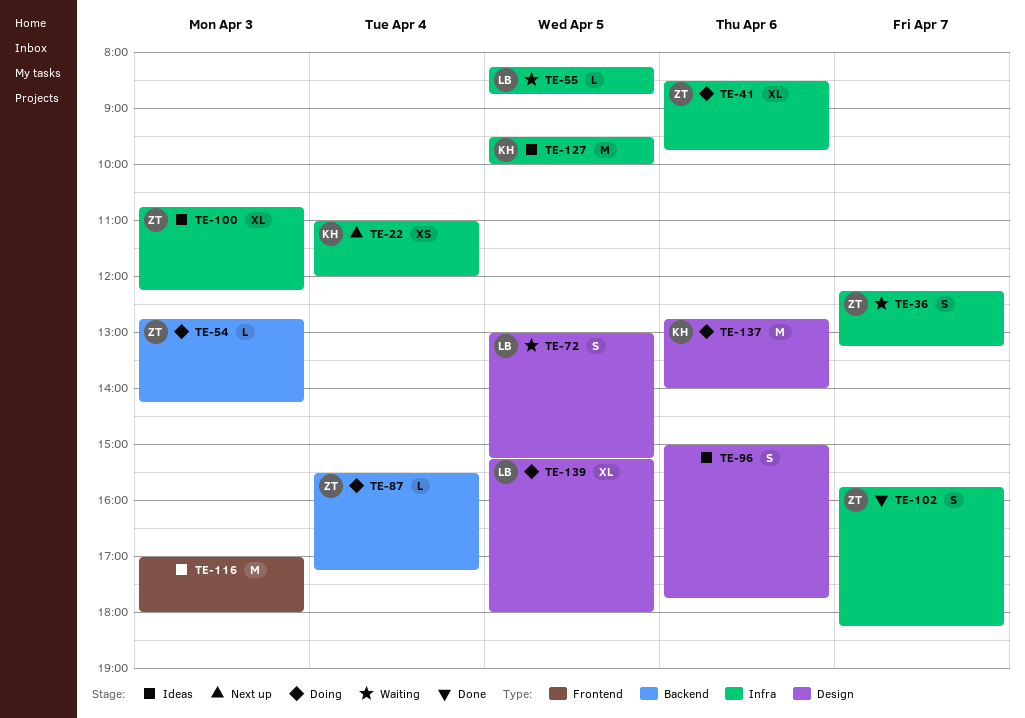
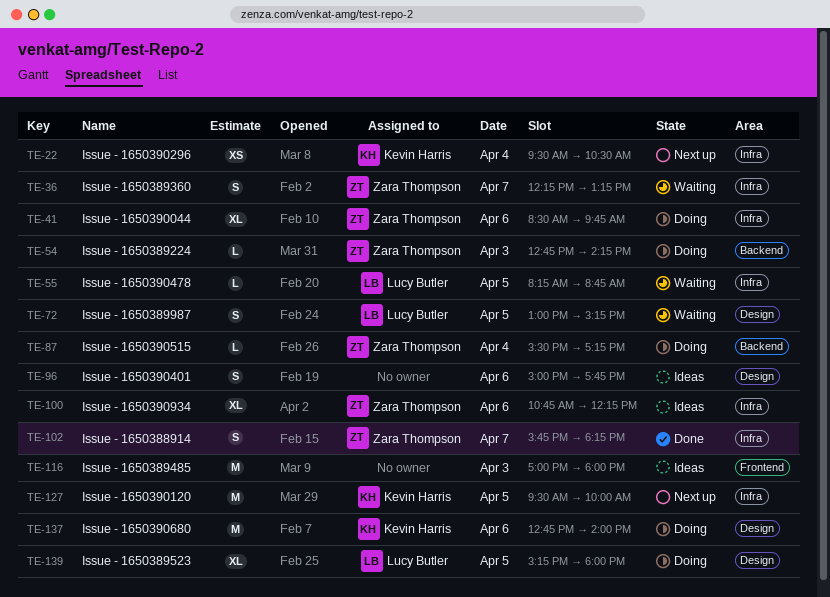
TE-22, begins: 11:00 -> 09:30
TE-22, ends: 12:00 -> 10:30
TE-100, day: Apr 3 -> Apr 6
TE-127, status: Ideas -> Next up

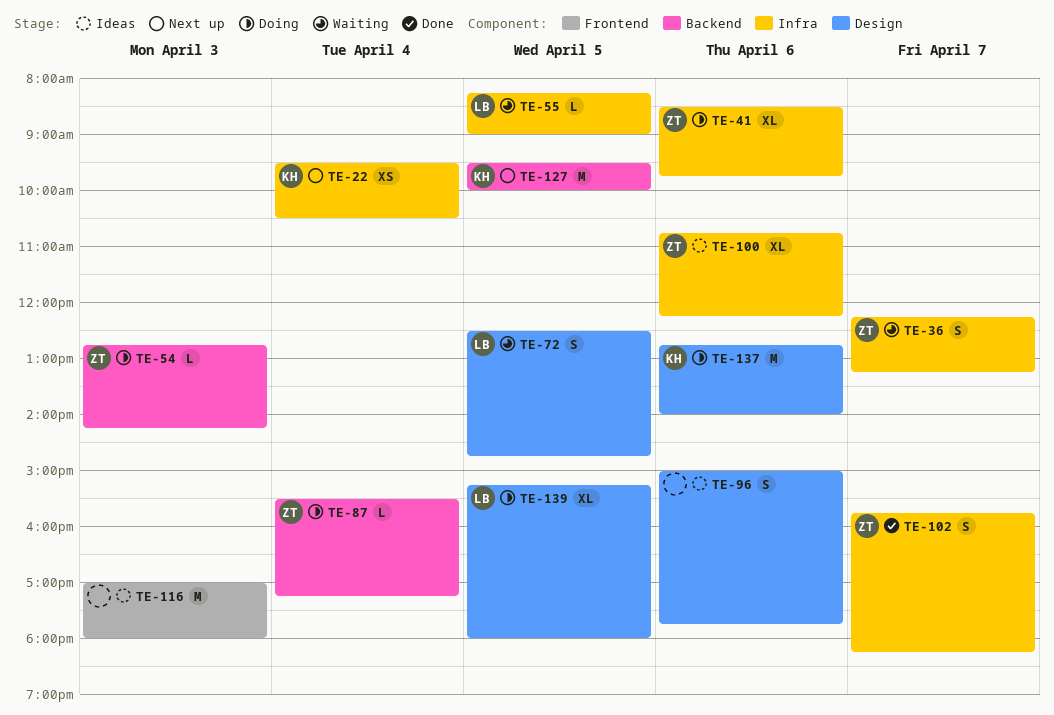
TE-55, ends: 08:45 -> 09:00
TE-72, begins: 13:00 -> 12:30
TE-72, ends: 15:15 -> 14:45
TE-127, label: Infra -> Backend

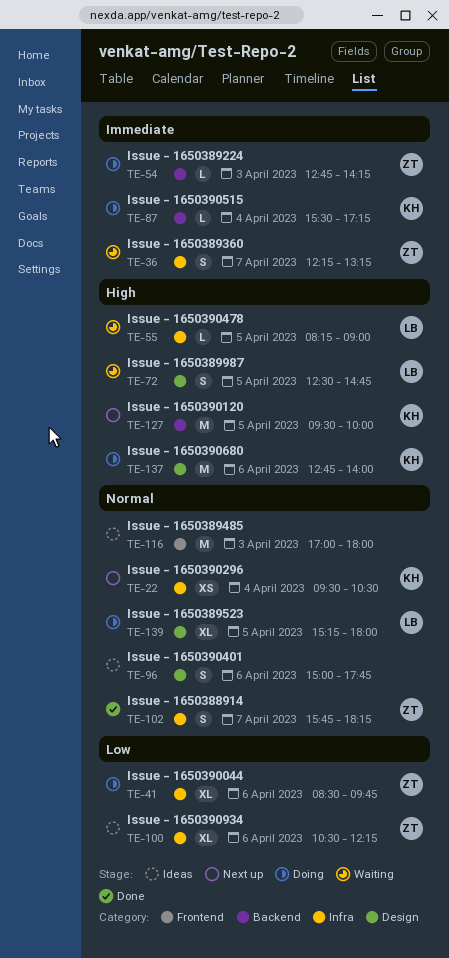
TE-87, owner: ZT -> KH
TE-100, begins: 10:45 -> 10:30

